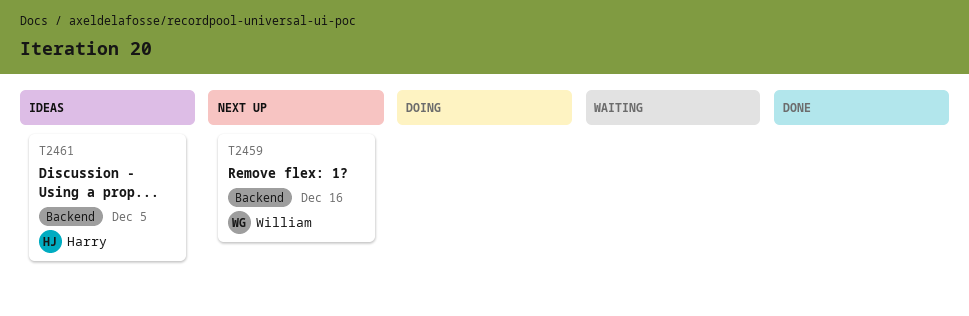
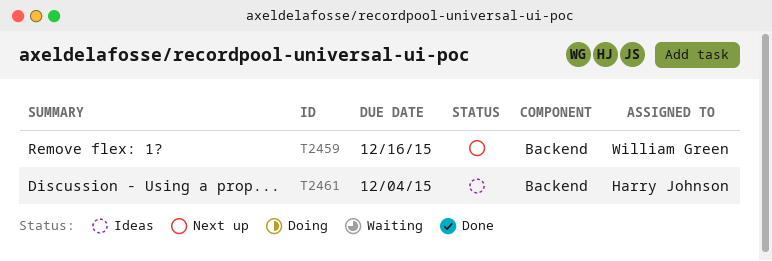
T2461, due: Dec 5 -> Dec 4

